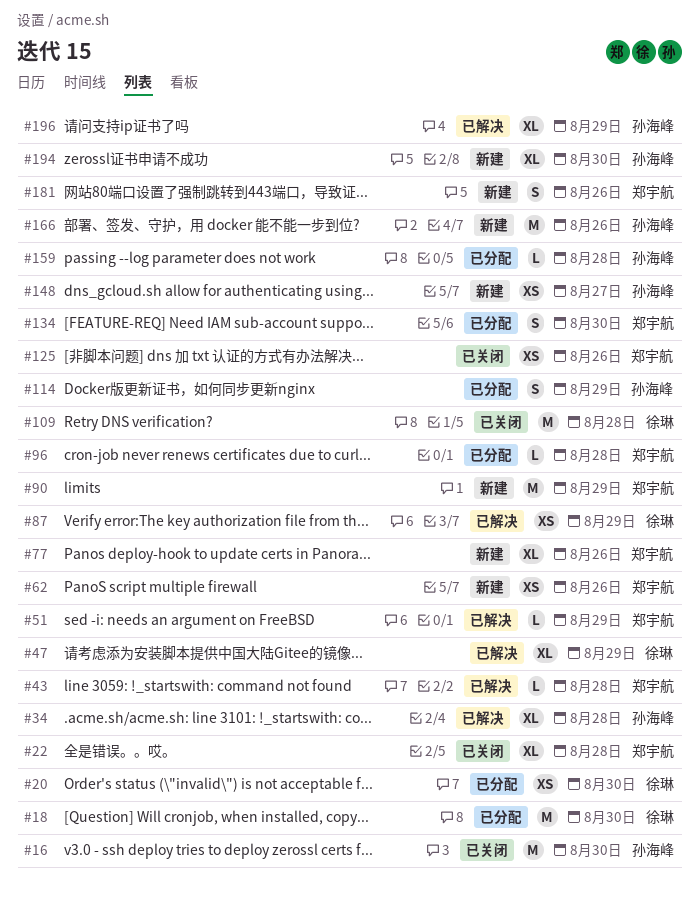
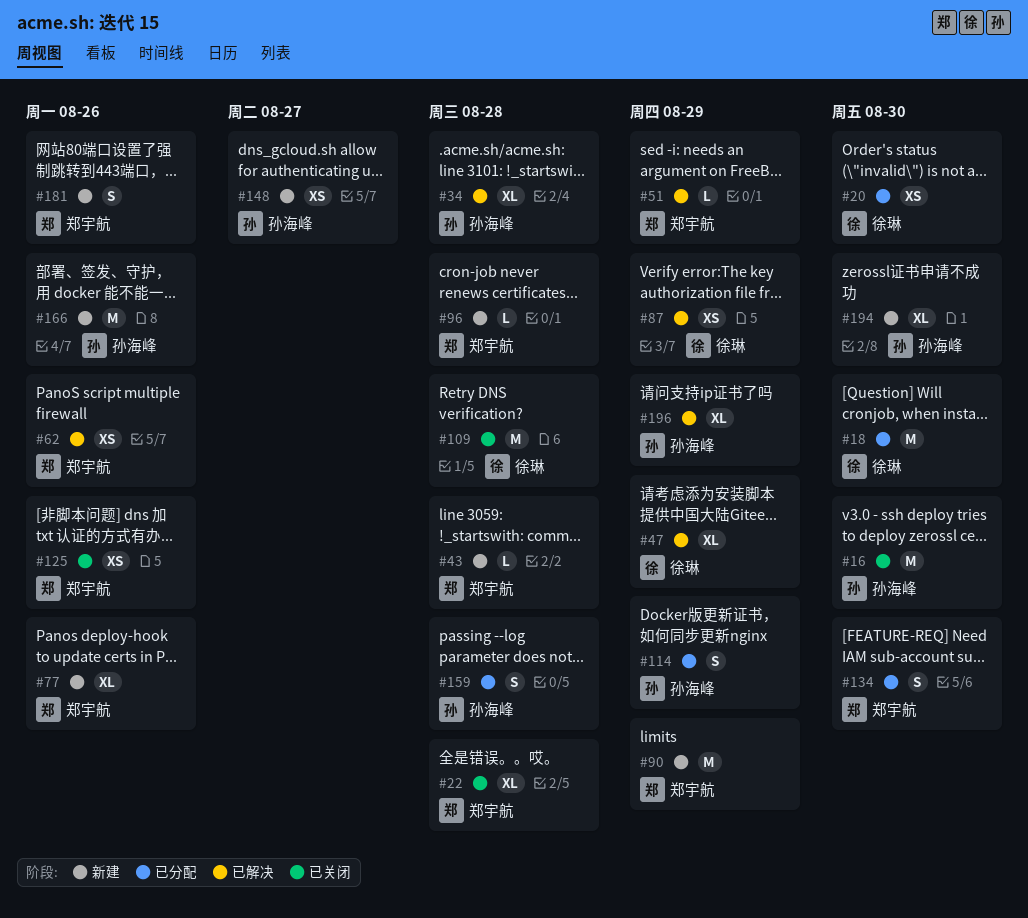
#43, status: 已解决 -> 新建
#62, status: 新建 -> 已解决
#96, status: 已分配 -> 新建
#159, estimate: L -> S

